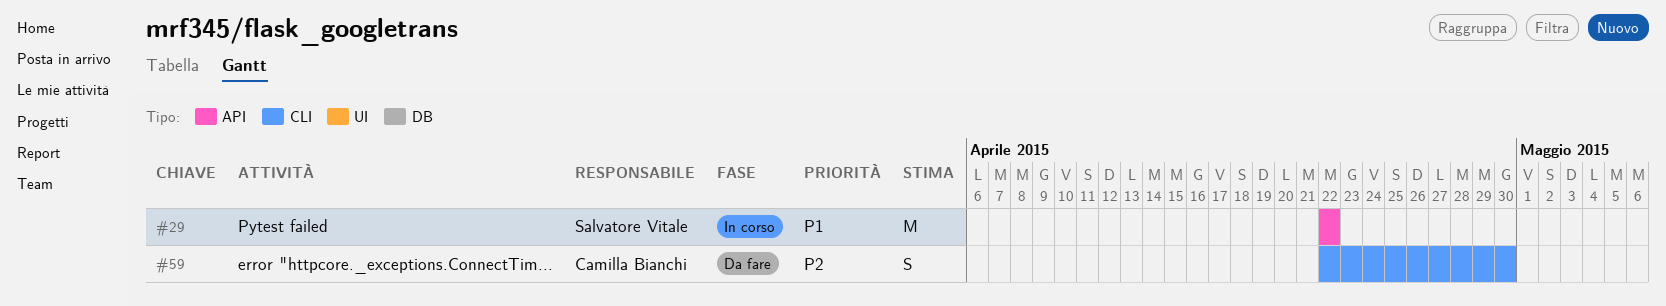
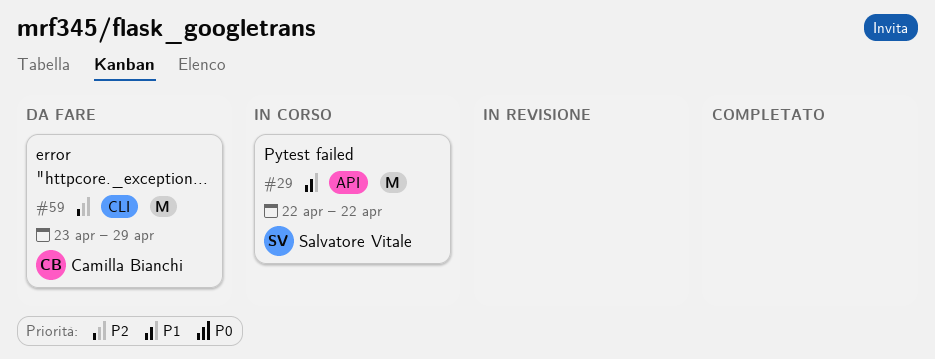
#59, estimate: S -> M
#59, start: Apr 22 -> Apr 23
#59, due: Apr 30 -> Apr 29

